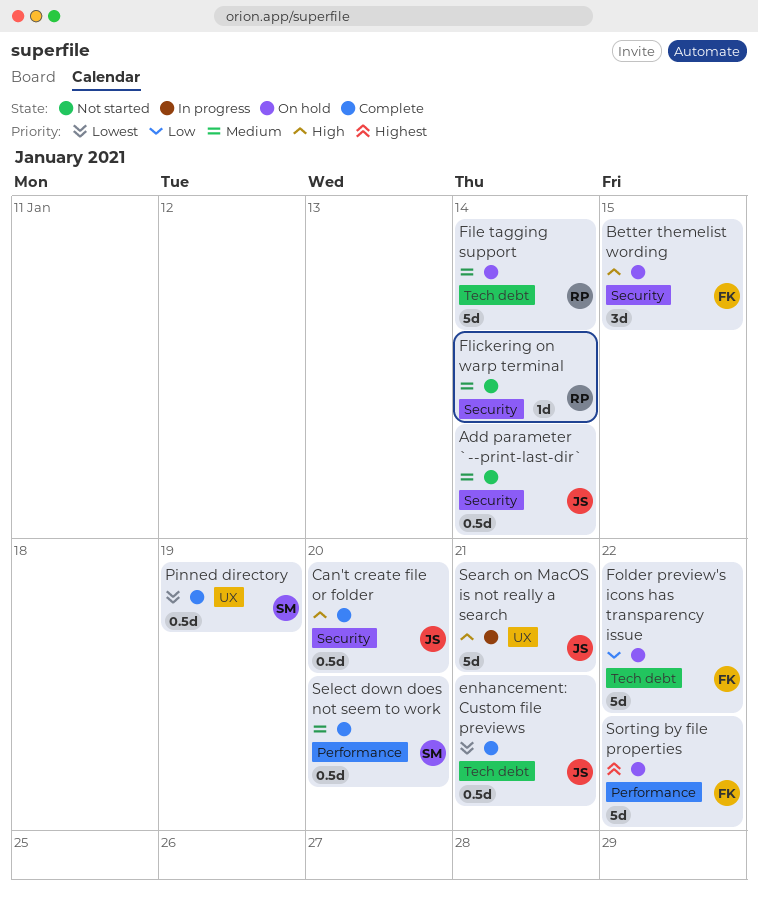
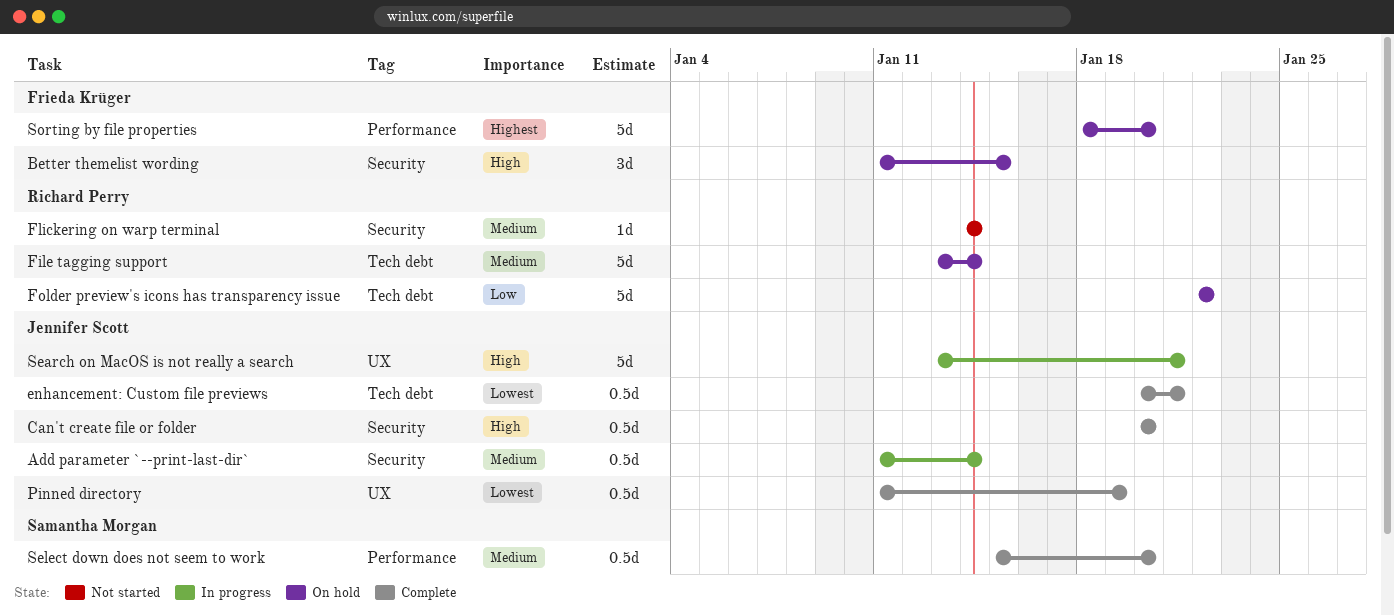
Add parameter `--print-last-dir`, status: Not started -> In progress
Folder preview's icons has transparency issue, owner: Frieda Krüger -> Richard Perry
Pinned directory, owner: Samantha Morgan -> Jennifer Scott
Sorting by file properties, due: Jan 22 -> Jan 20

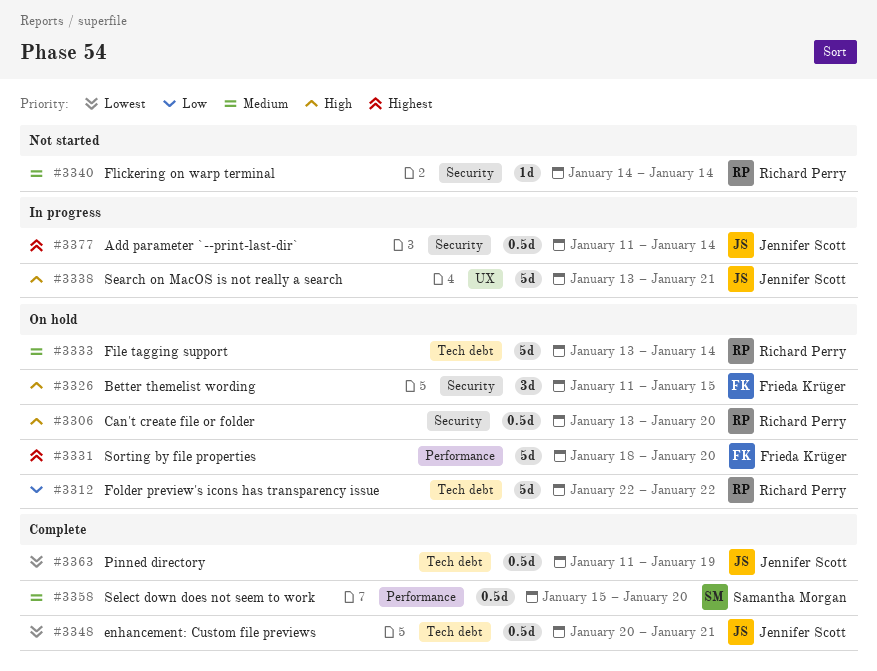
Add parameter `--print-last-dir`, priority: Medium -> Highest
Can't create file or folder, status: Complete -> On hold
Can't create file or folder, owner: Jennifer Scott -> Richard Perry
Can't create file or folder, start: Jan 20 -> Jan 13
Pinned directory, label: UX -> Tech debt

